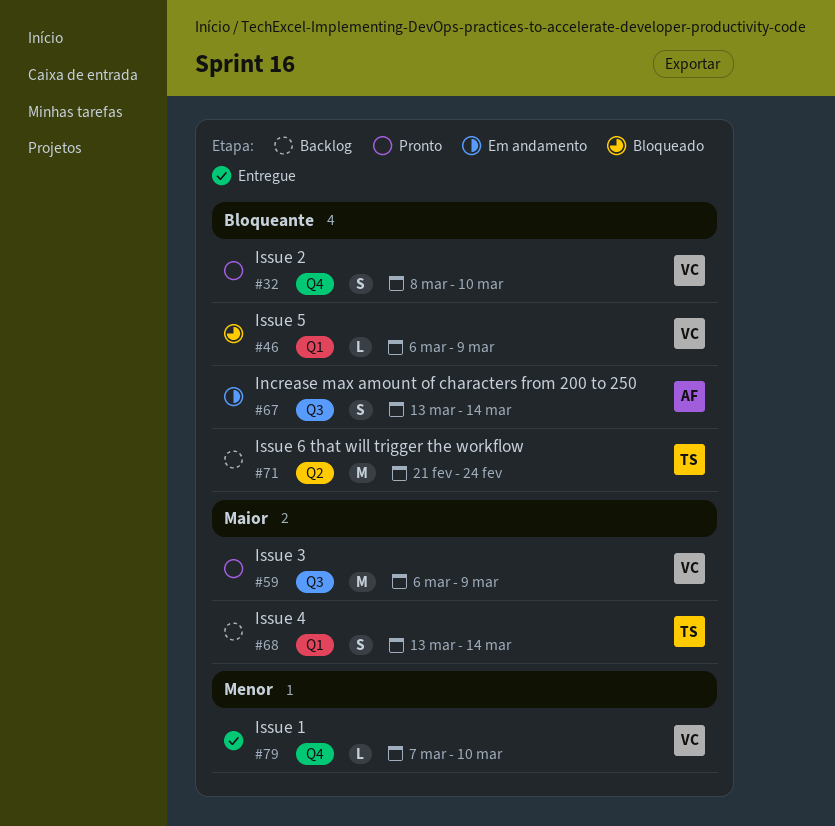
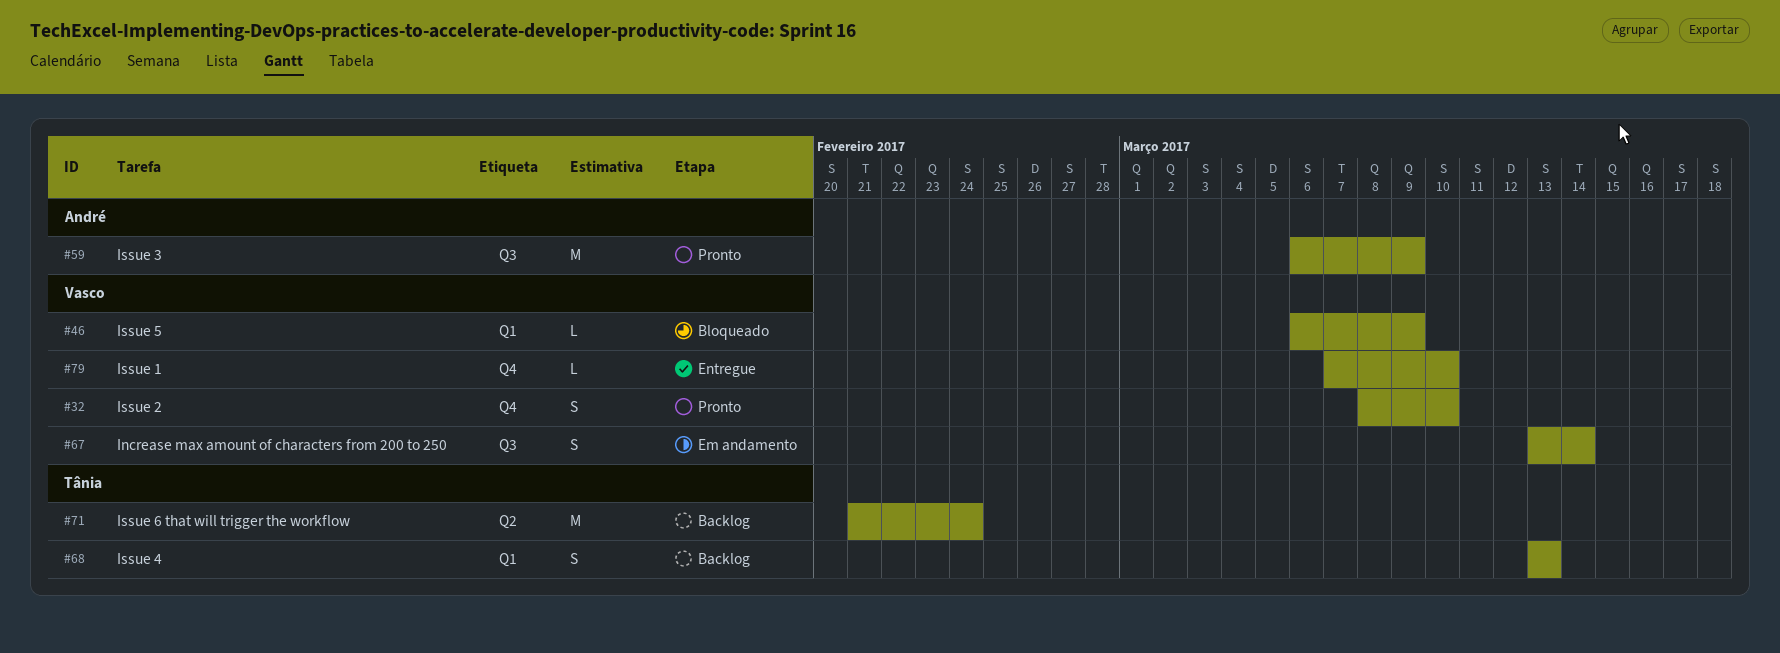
#59, owner: Vasco -> André
#67, owner: André -> Vasco
#68, due: Mar 14 -> Mar 13

